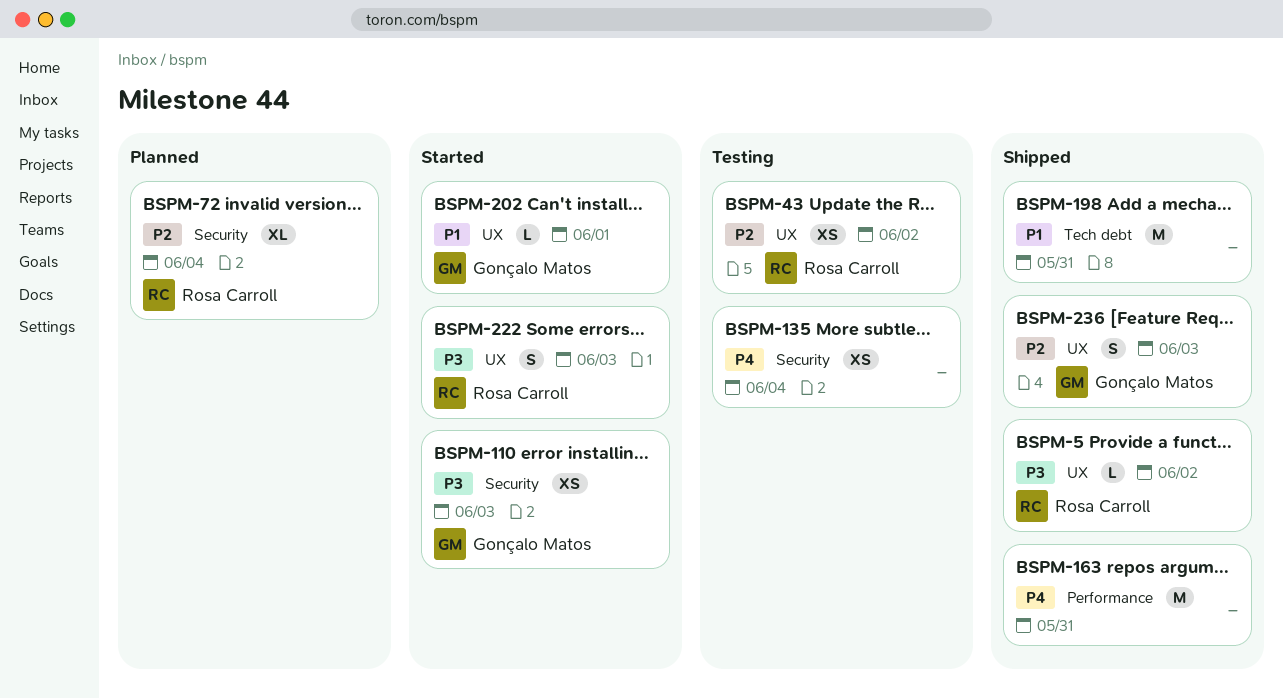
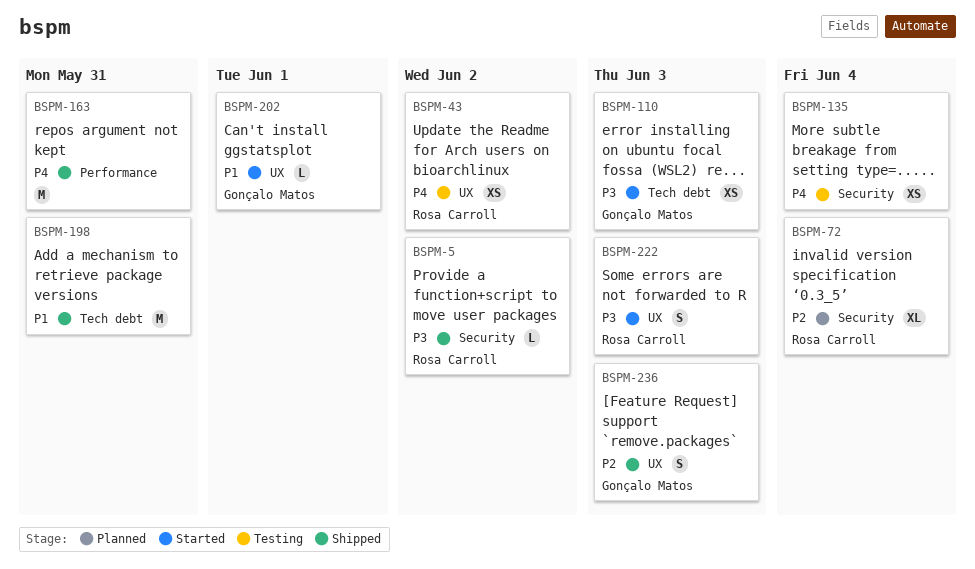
BSPM-5, label: UX -> Security
BSPM-43, priority: P2 -> P4
BSPM-110, label: Security -> Tech debt

